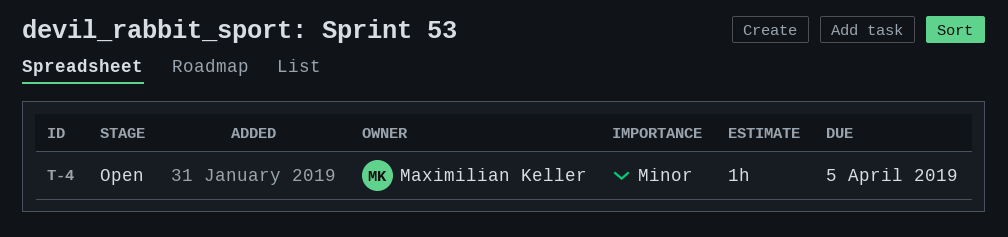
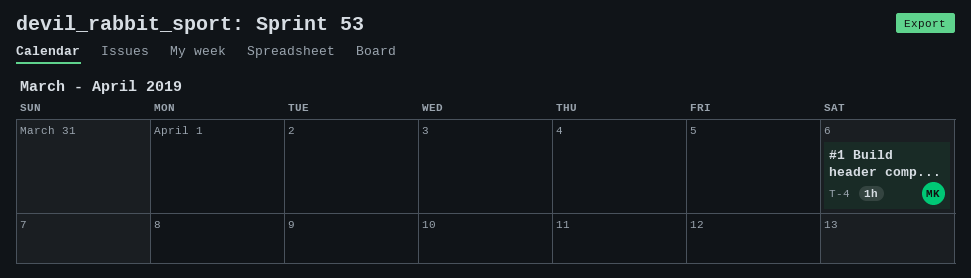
T-4, due: Apr 5 -> Apr 6

